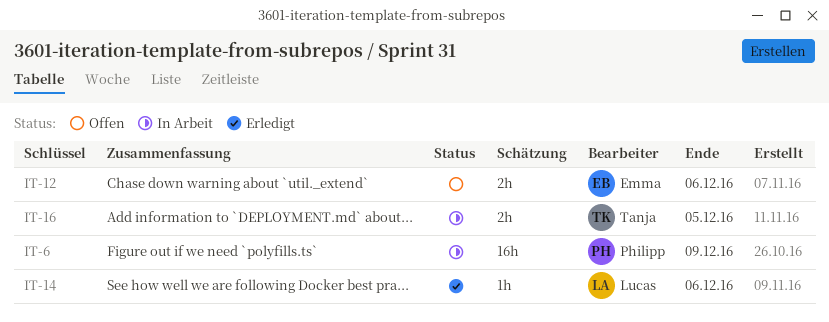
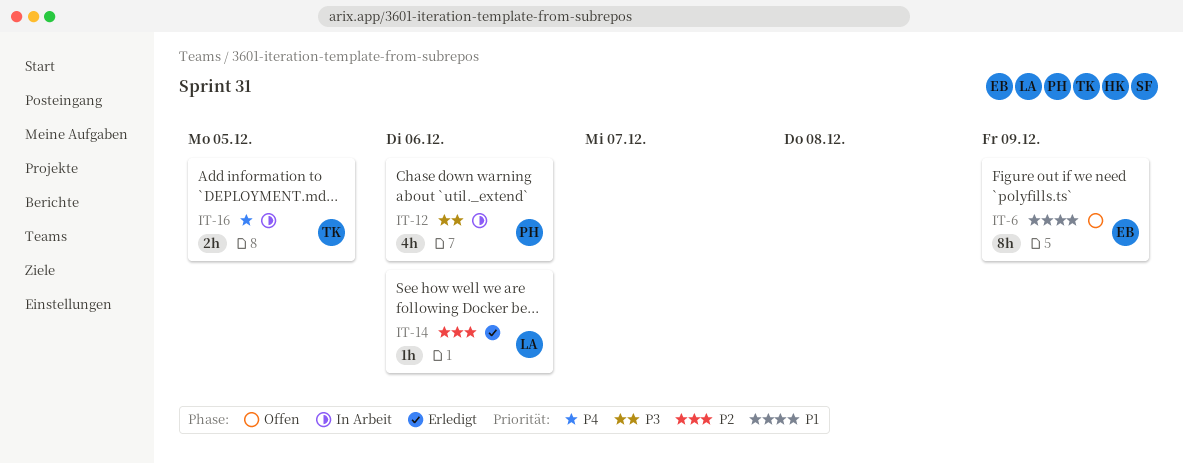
IT-6, status: In Arbeit -> Offen
IT-6, owner: Philipp -> Emma
IT-6, estimate: 16h -> 8h
IT-12, status: Offen -> In Arbeit
IT-12, owner: Emma -> Philipp
IT-12, estimate: 2h -> 4h

